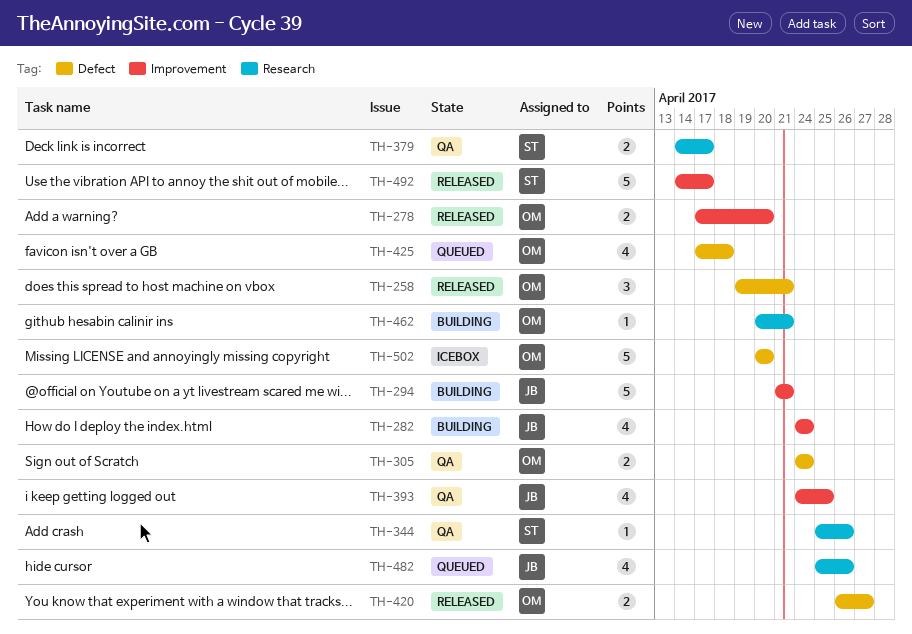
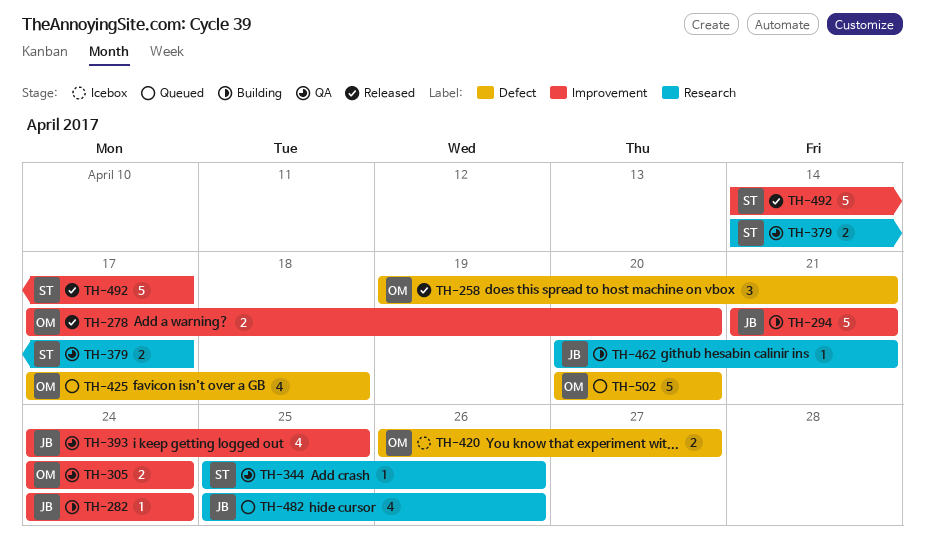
TH-282, estimate: 4 -> 1
TH-305, label: Defect -> Improvement
TH-420, status: Released -> Icebox
TH-462, owner: OM -> JB
TH-502, status: Icebox -> Queued

